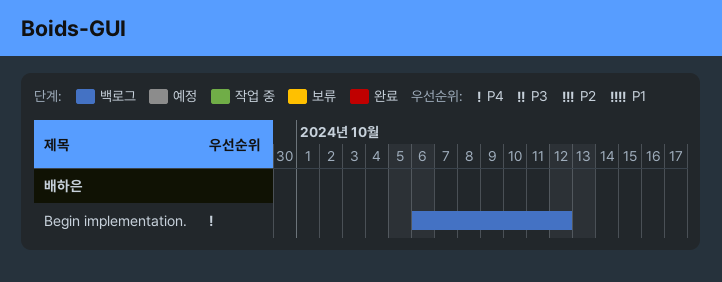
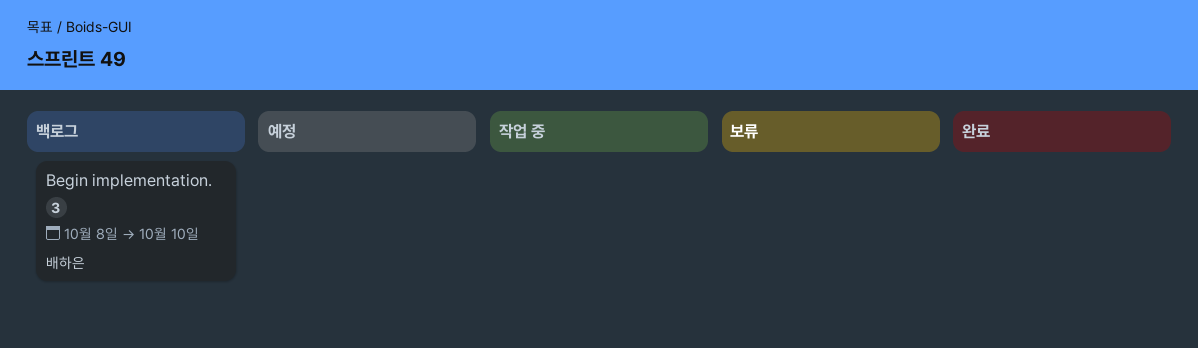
Begin implementation., start: Oct 6 -> Oct 8
Begin implementation., due: Oct 12 -> Oct 10

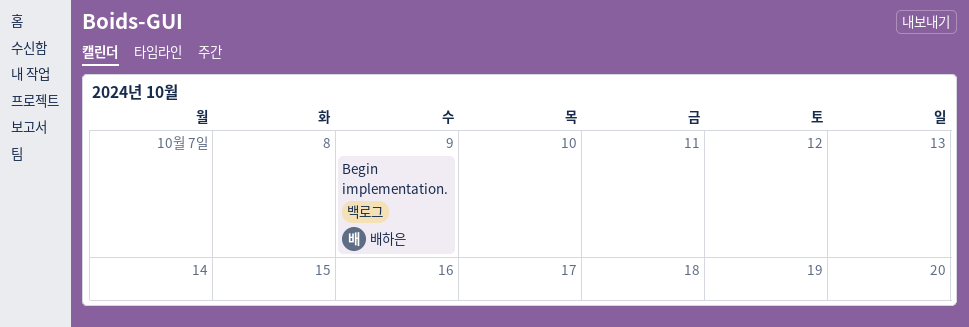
Begin implementation., due: Oct 10 -> Oct 9

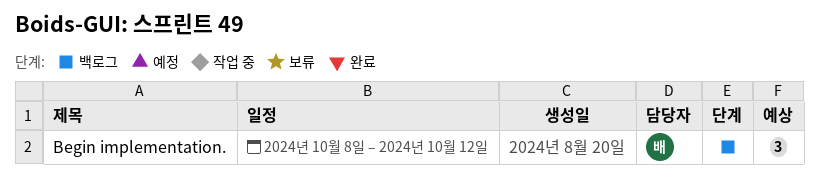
Begin implementation., due: Oct 9 -> Oct 12

